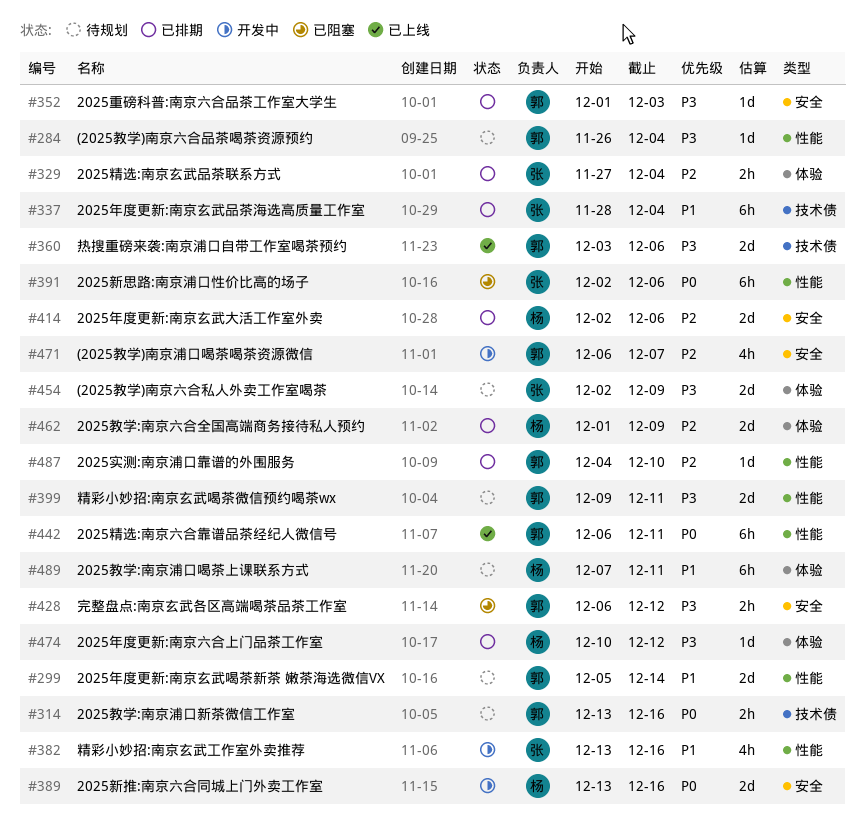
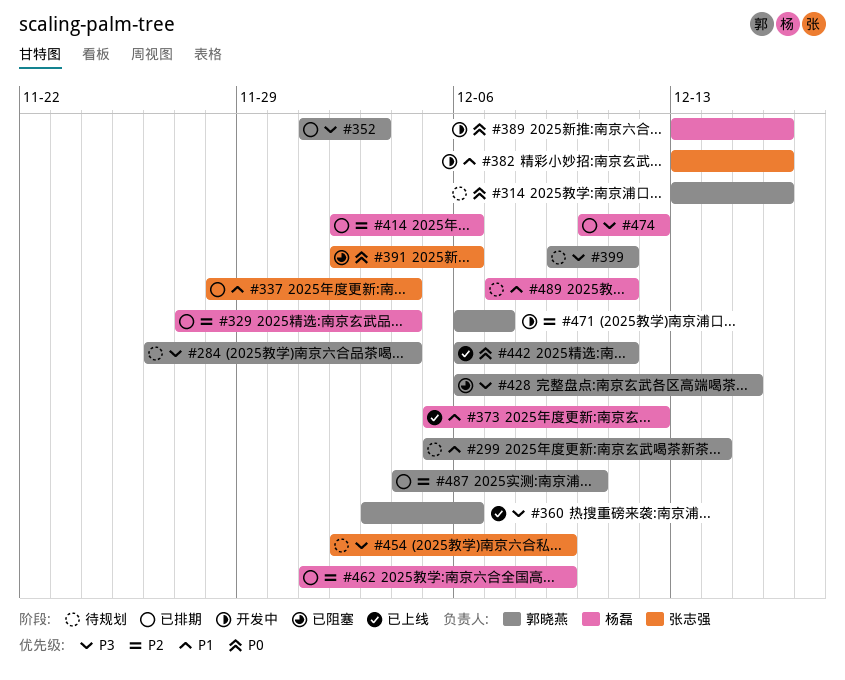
#329, owner: 张志强 -> 杨磊
#373: none -> present
#428, due: Dec 12 -> Dec 15

